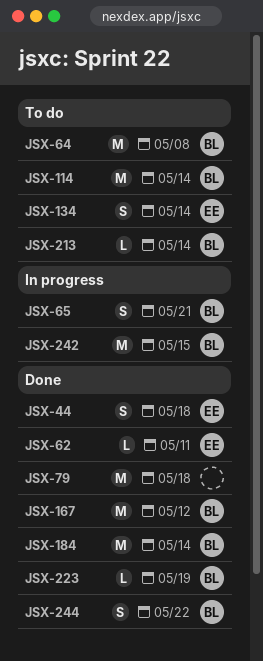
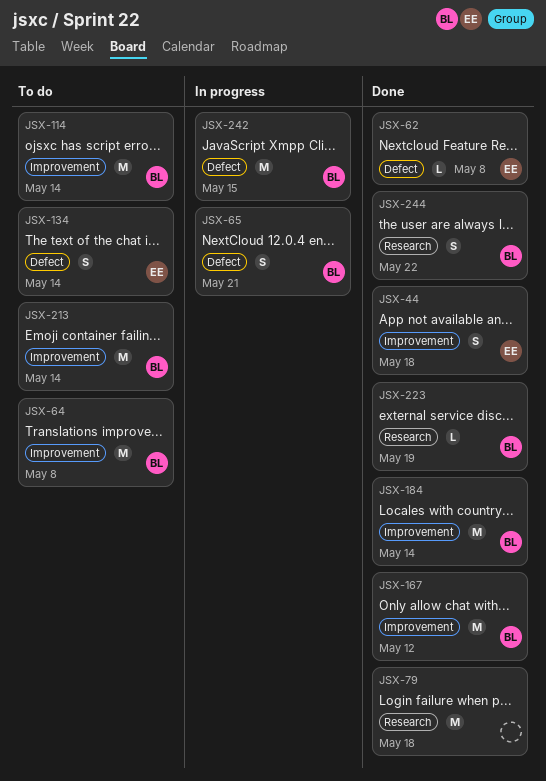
JSX-62, due: May 11 -> May 8
JSX-213, estimate: L -> M

